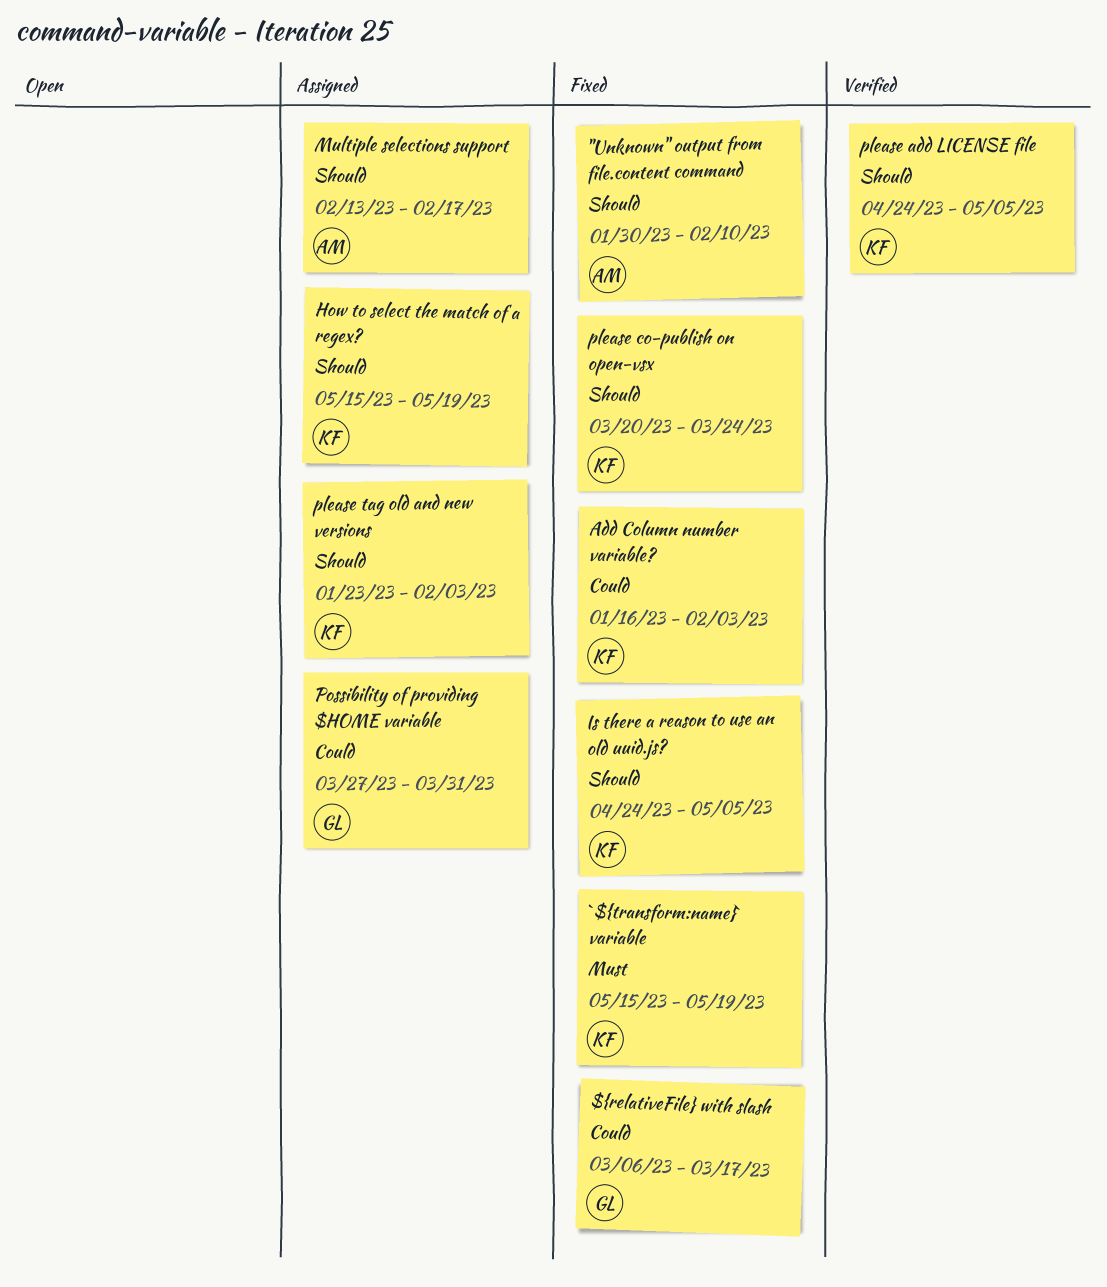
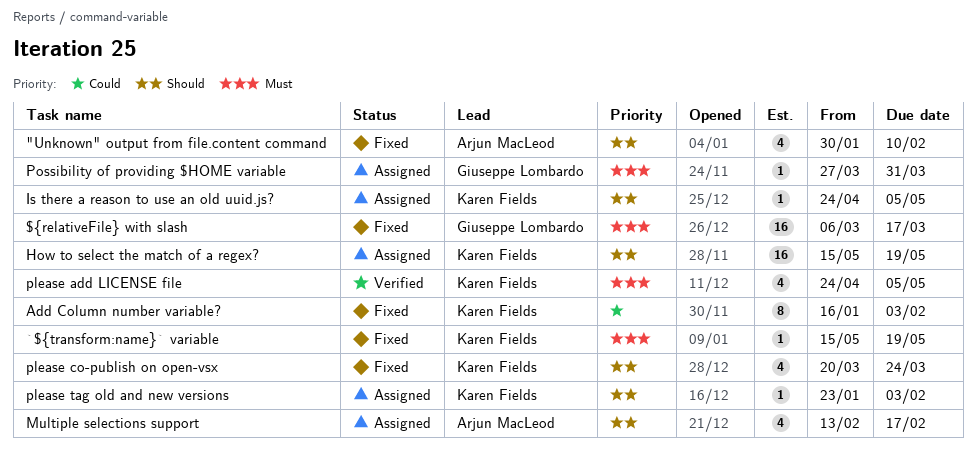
${relativeFile} with slash, priority: Could -> Must
Is there a reason to use an old uuid.js?, status: Fixed -> Assigned
please add LICENSE file, priority: Should -> Must
Possibility of providing $HOME variable, priority: Could -> Must

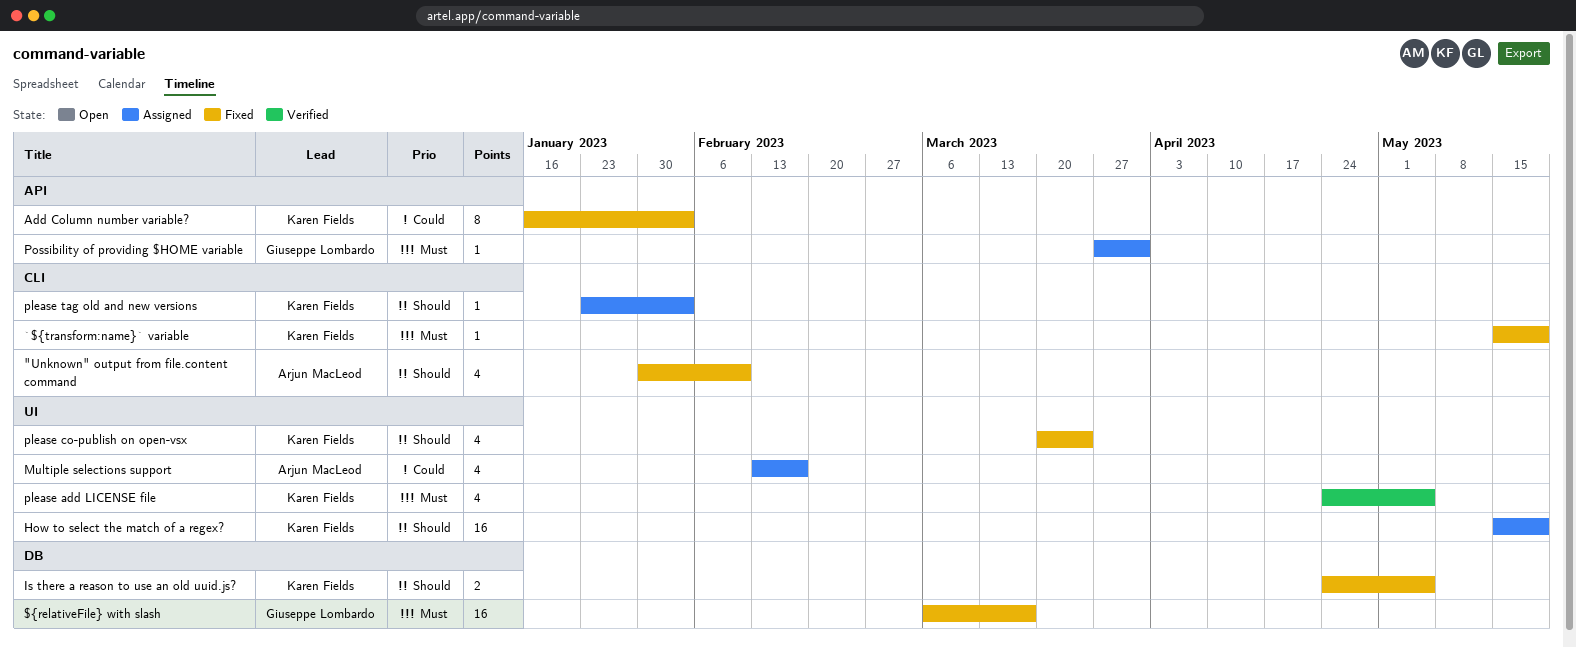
Is there a reason to use an old uuid.js?, status: Assigned -> Fixed
Is there a reason to use an old uuid.js?, estimate: 1 -> 2
Multiple selections support, priority: Should -> Could

